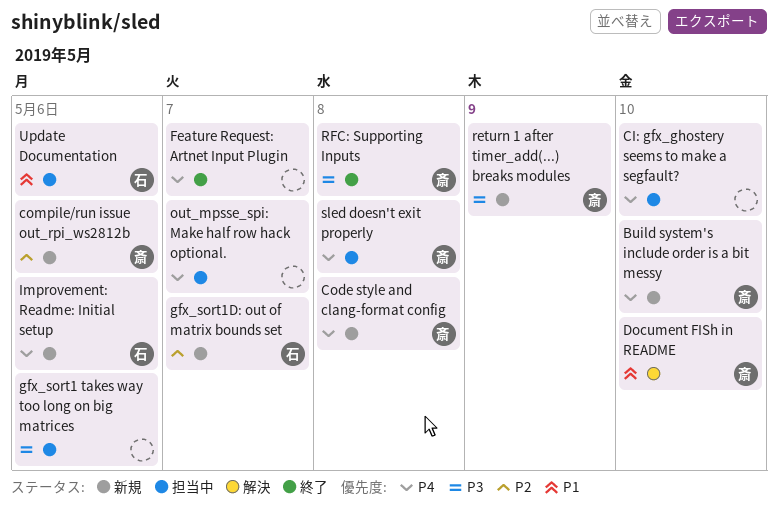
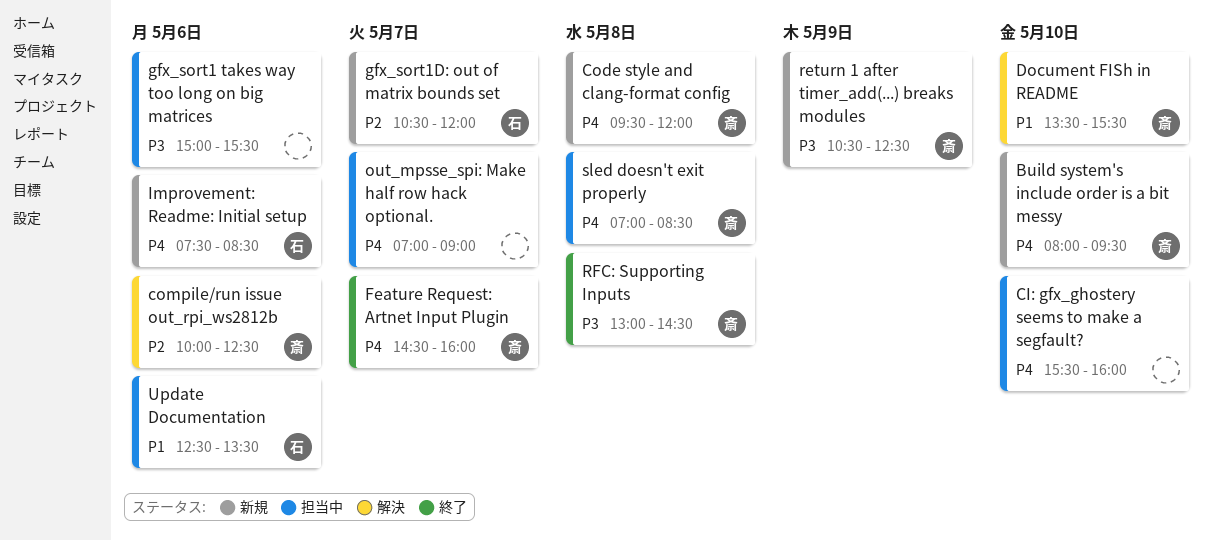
compile/run issue out_rpi_ws2812b, status: 新規 -> 解決
Feature Request: Artnet Input Plugin, owner: none -> 斎

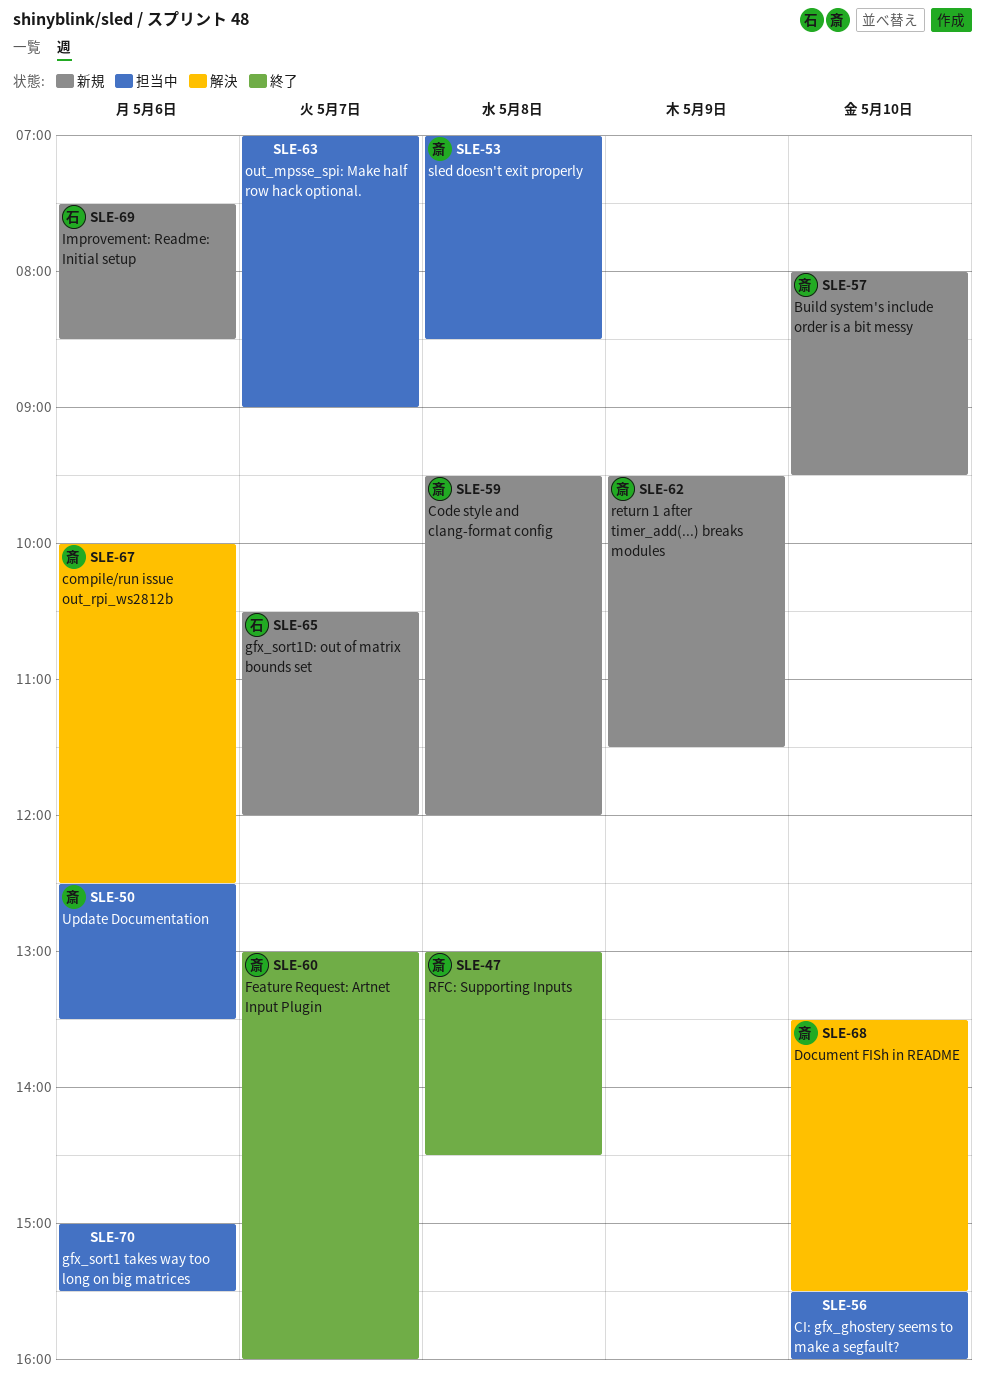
Feature Request: Artnet Input Plugin, begins: 14:30 -> 13:00
return 1 after timer_add(...) breaks modules, begins: 10:30 -> 09:30
return 1 after timer_add(...) breaks modules, ends: 12:30 -> 11:30
Update Documentation, owner: 石 -> 斎

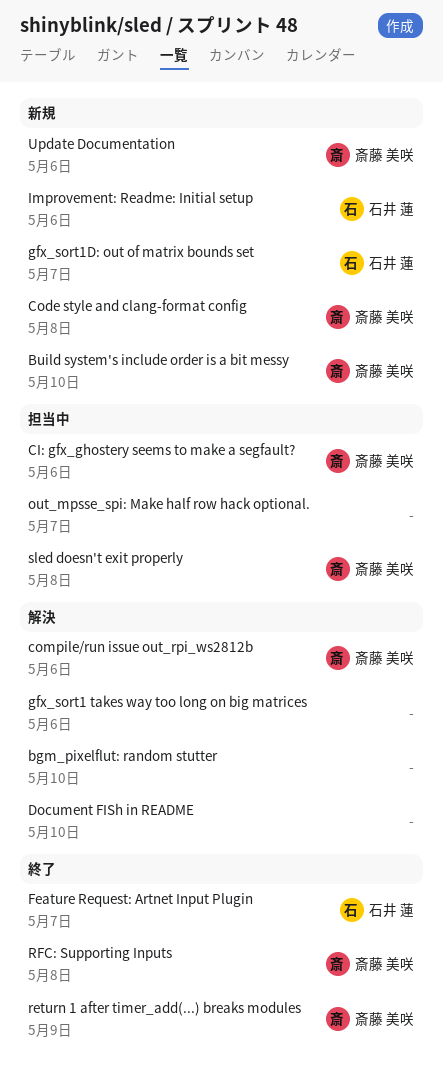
bgm_pixelflut: random stutter: none -> present
CI: gfx_ghostery seems to make a segfault?, owner: none -> 斎藤 美咲
CI: gfx_ghostery seems to make a segfault?, day: May 10 -> May 6
Document FISh in README, owner: 斎藤 美咲 -> none
Feature Request: Artnet Input Plugin, owner: 斎藤 美咲 -> 石井 蓮
gfx_sort1 takes way too long on big matrices, status: 担当中 -> 解決
return 1 after timer_add(...) breaks modules, status: 新規 -> 終了
Update Documentation, status: 担当中 -> 新規

